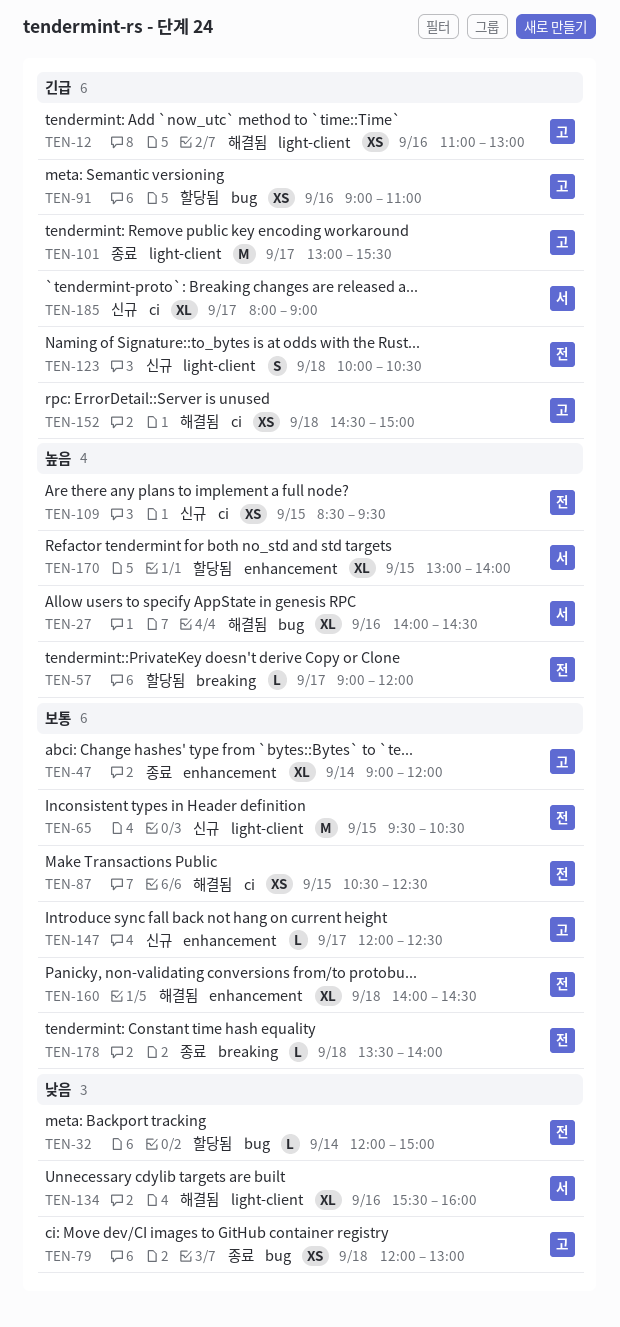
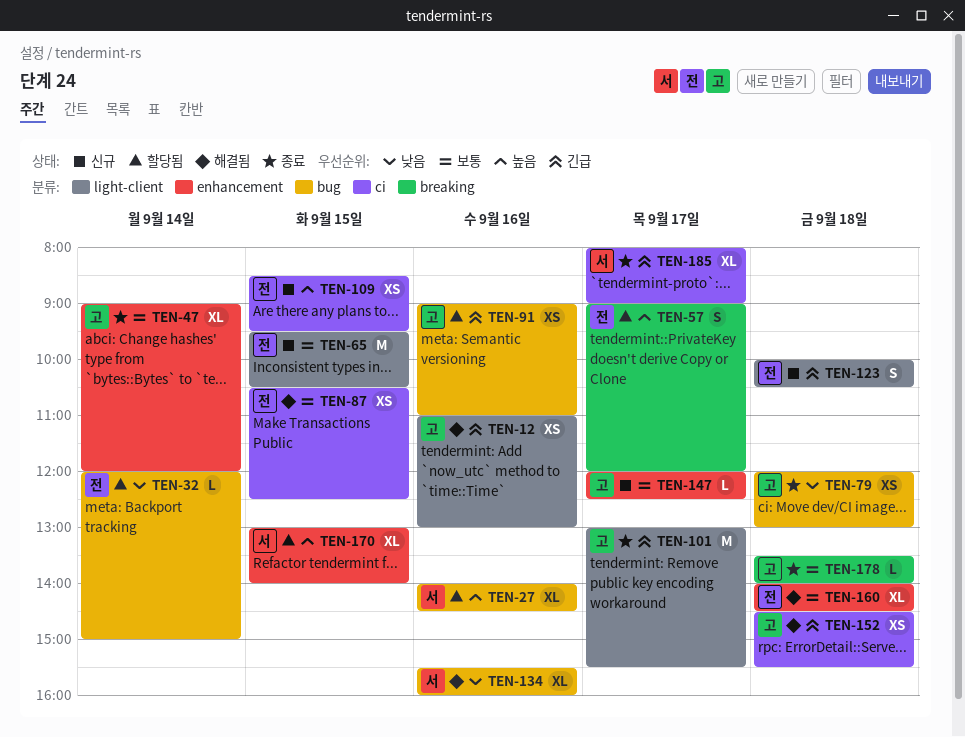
TEN-27, status: 해결됨 -> 할당됨
TEN-57, estimate: L -> S
TEN-134, label: light-client -> bug
TEN-152, ends: 15:00 -> 15:30
TEN-178, owner: 전 -> 고
TEN-185, status: 신규 -> 종료

